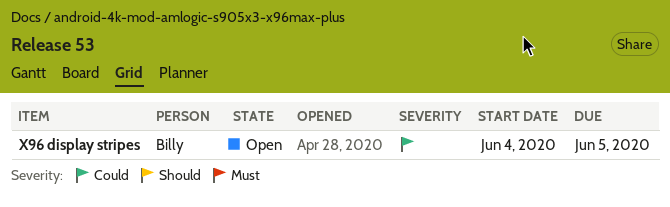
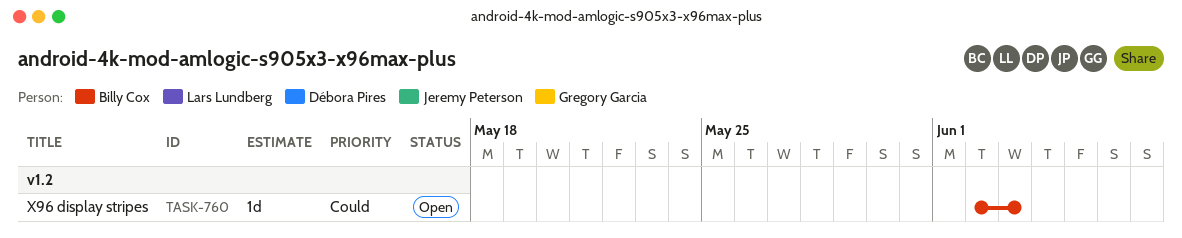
X96 display stripes, start: Jun 4 -> Jun 2
X96 display stripes, due: Jun 5 -> Jun 3

